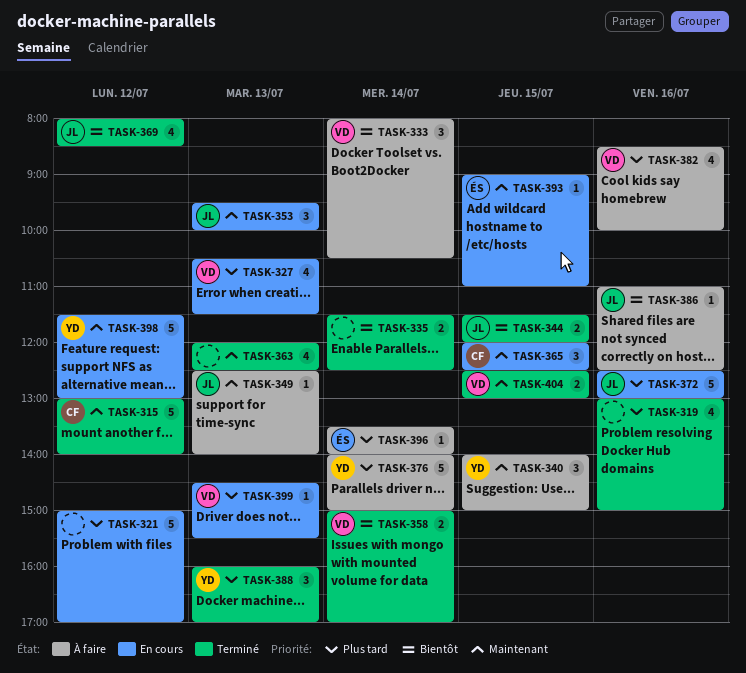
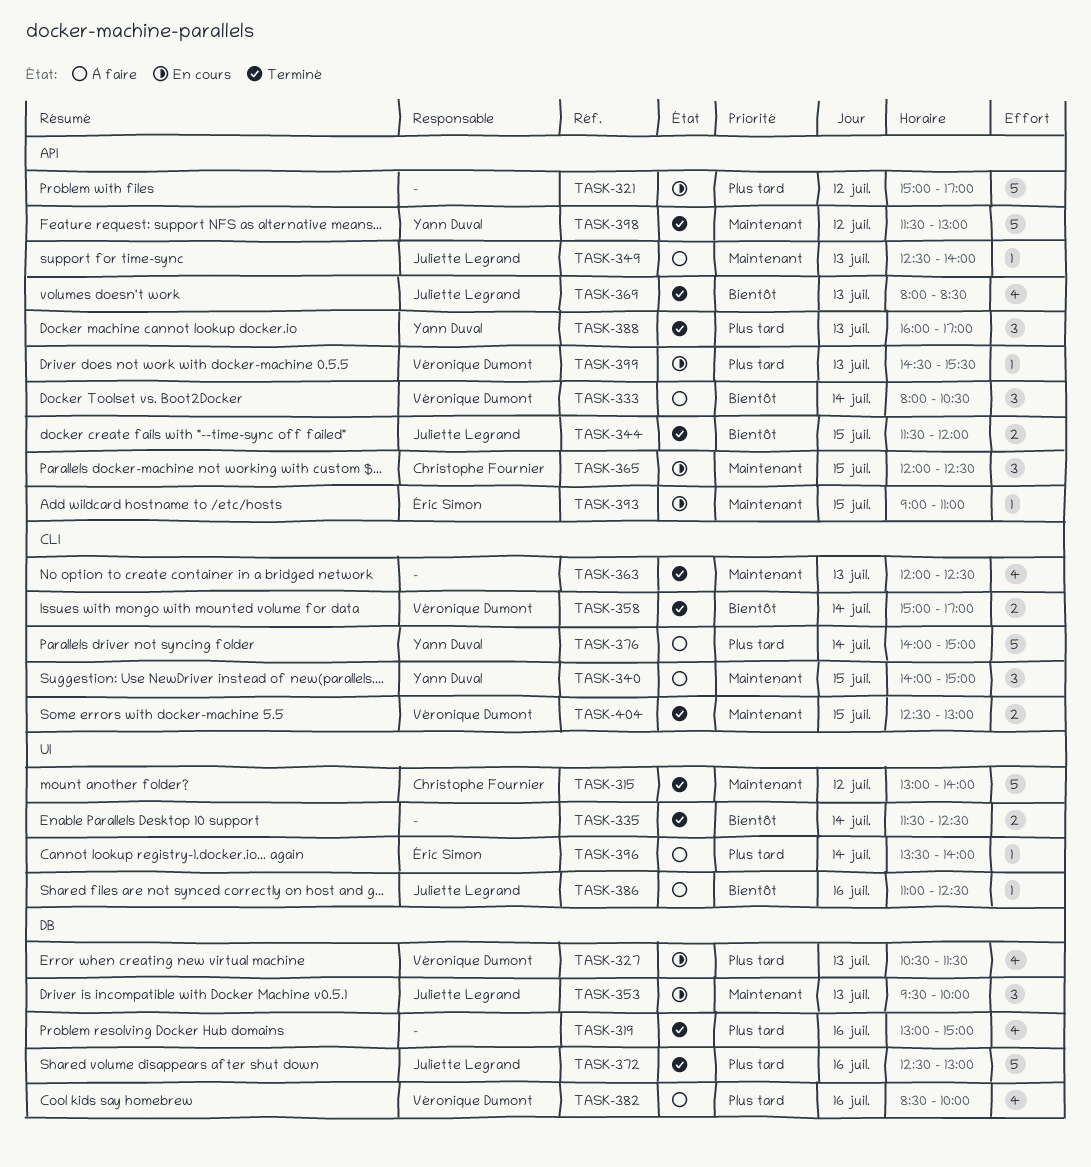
TASK-369, day: Jul 12 -> Jul 13
TASK-372, status: En cours -> Terminé
TASK-398, status: En cours -> Terminé

